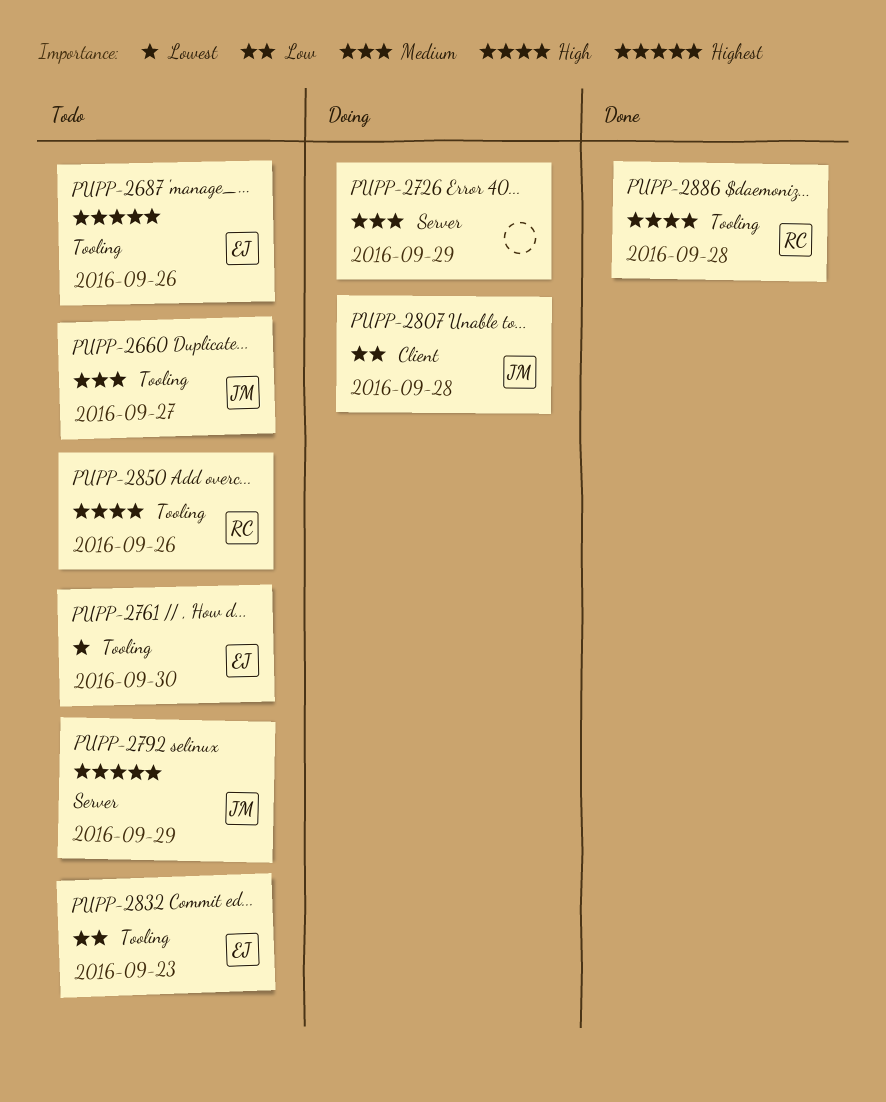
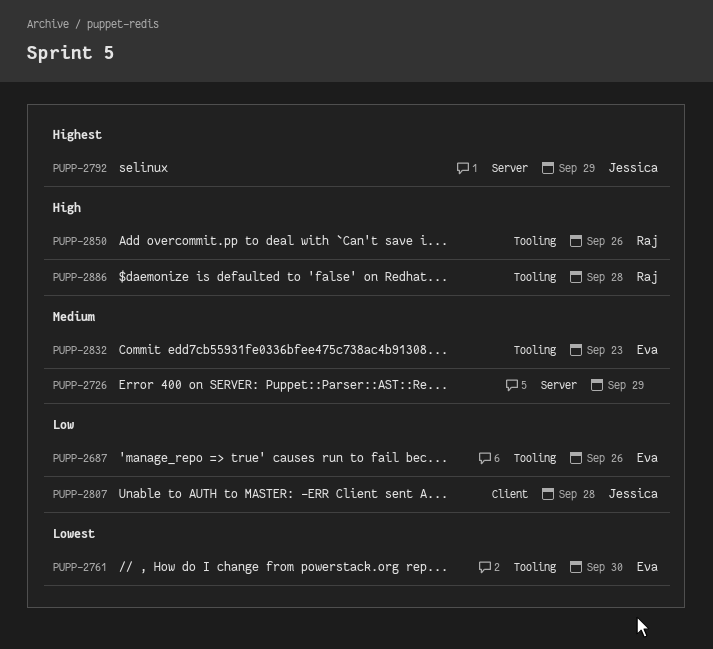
PUPP-2660: present -> none
PUPP-2687, priority: Highest -> Low
PUPP-2832, priority: Low -> Medium

